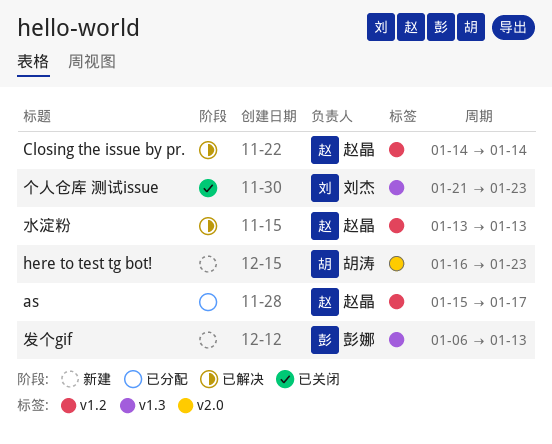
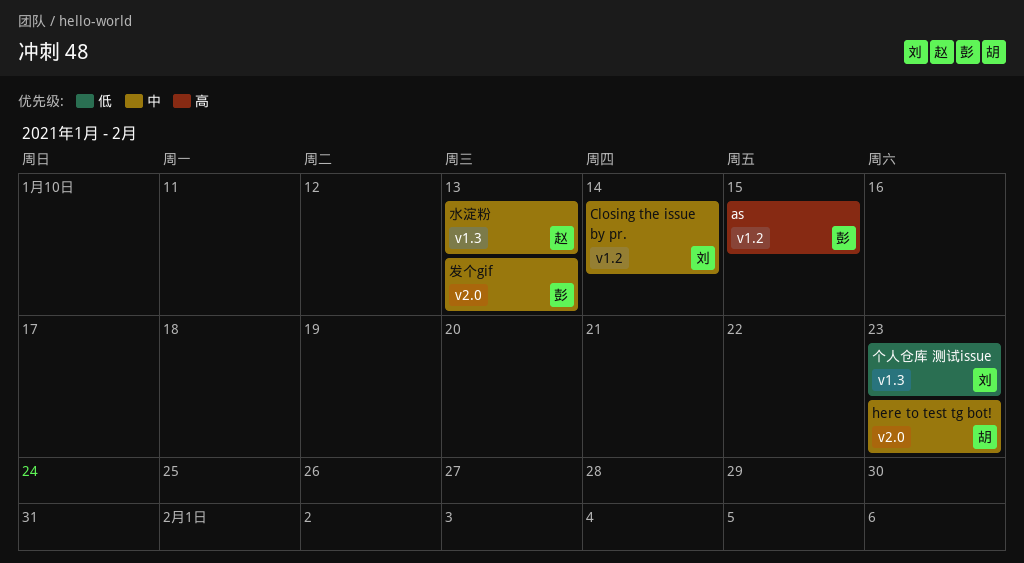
as, owner: 赵晶 -> 彭娜
as, due: Jan 17 -> Jan 15
Closing the issue by pr., owner: 赵晶 -> 刘杰
发个gif, label: v1.3 -> v2.0
水淀粉, label: v1.2 -> v1.3

